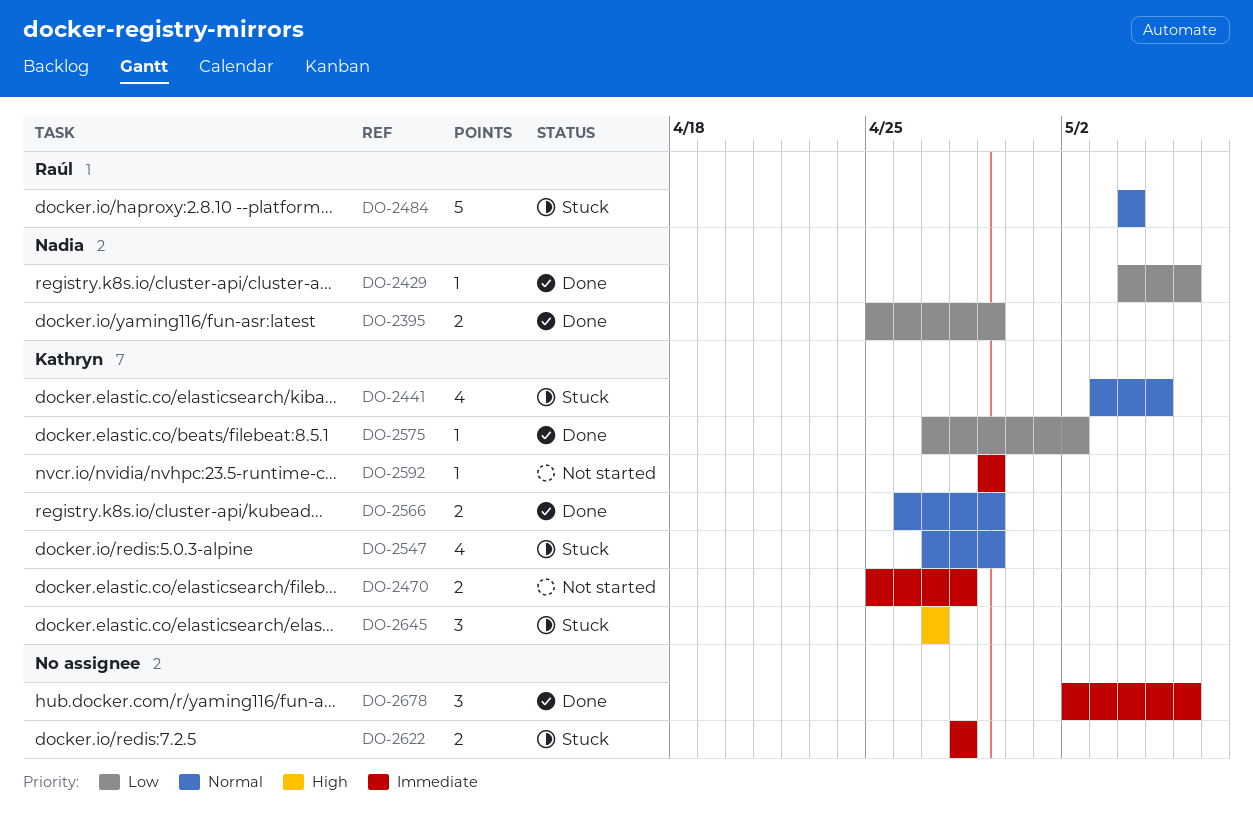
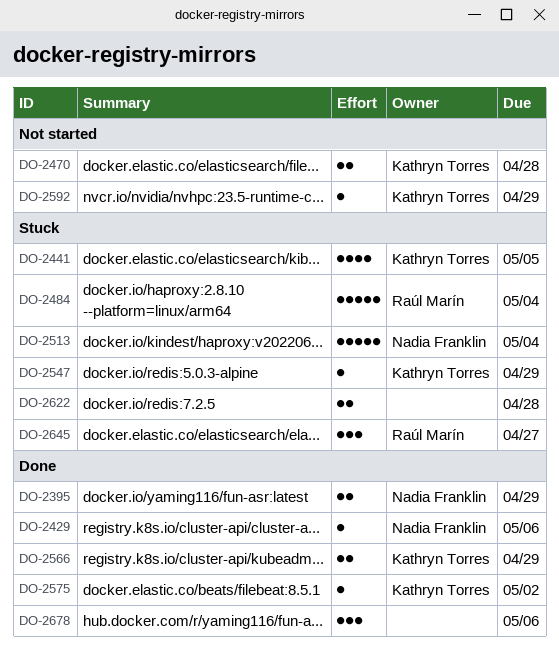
DO-2513: none -> present
DO-2547, estimate: 4 -> 1
DO-2645, owner: Kathryn Torres -> Raúl Marín

